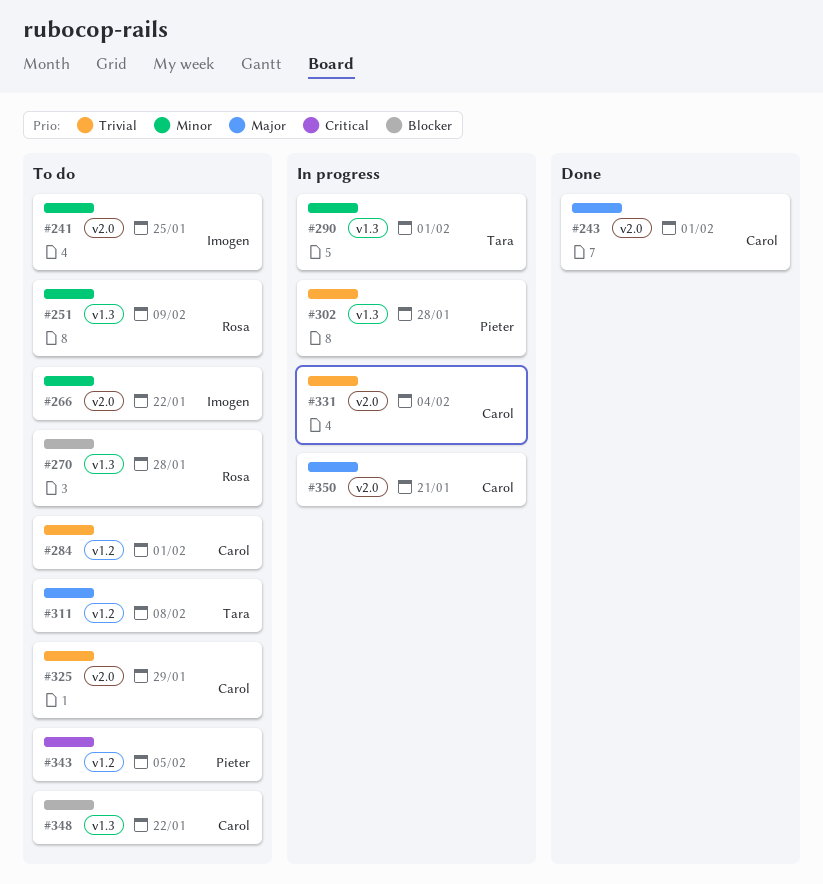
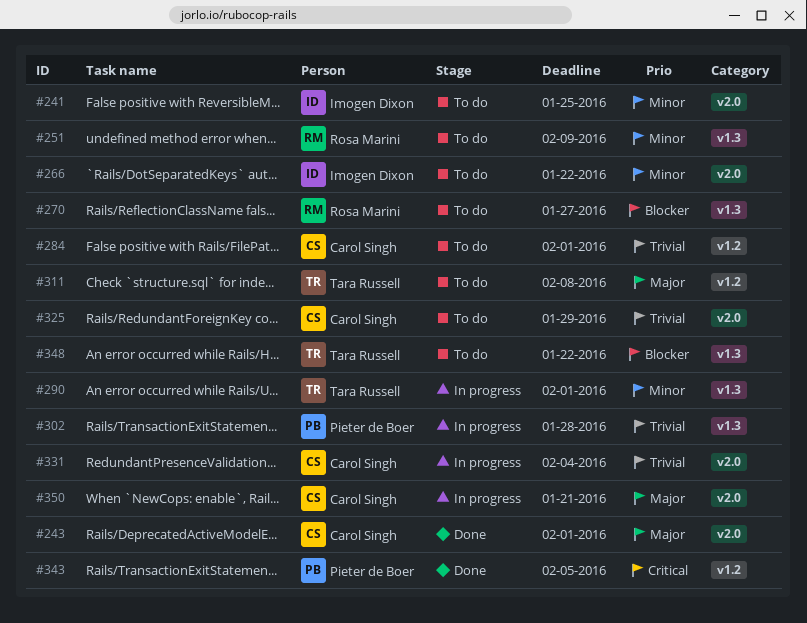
#270, due: Jan 28 -> Jan 27
#343, status: To do -> Done
#348, owner: Carol Singh -> Tara Russell

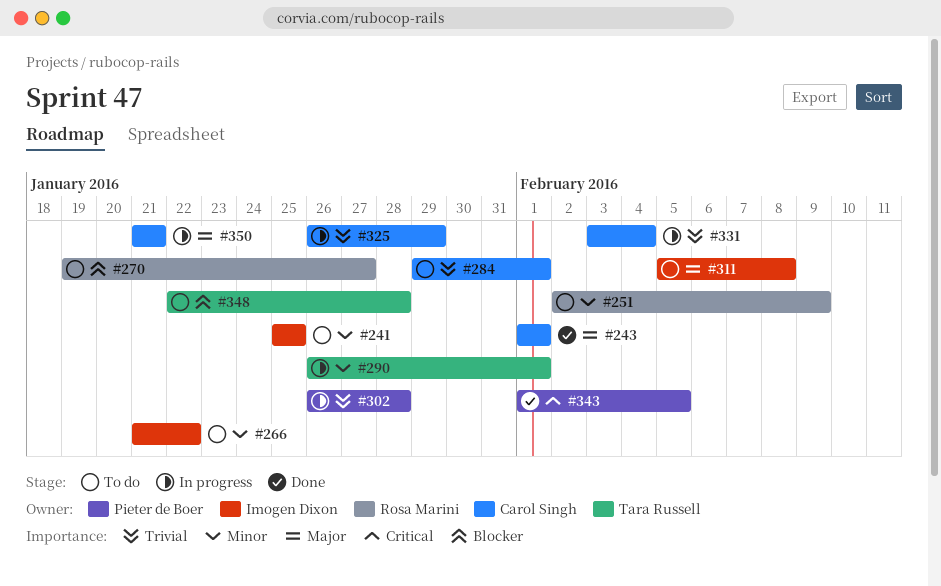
#311, owner: Tara Russell -> Imogen Dixon
#325, status: To do -> In progress
#348, due: Jan 22 -> Jan 28

